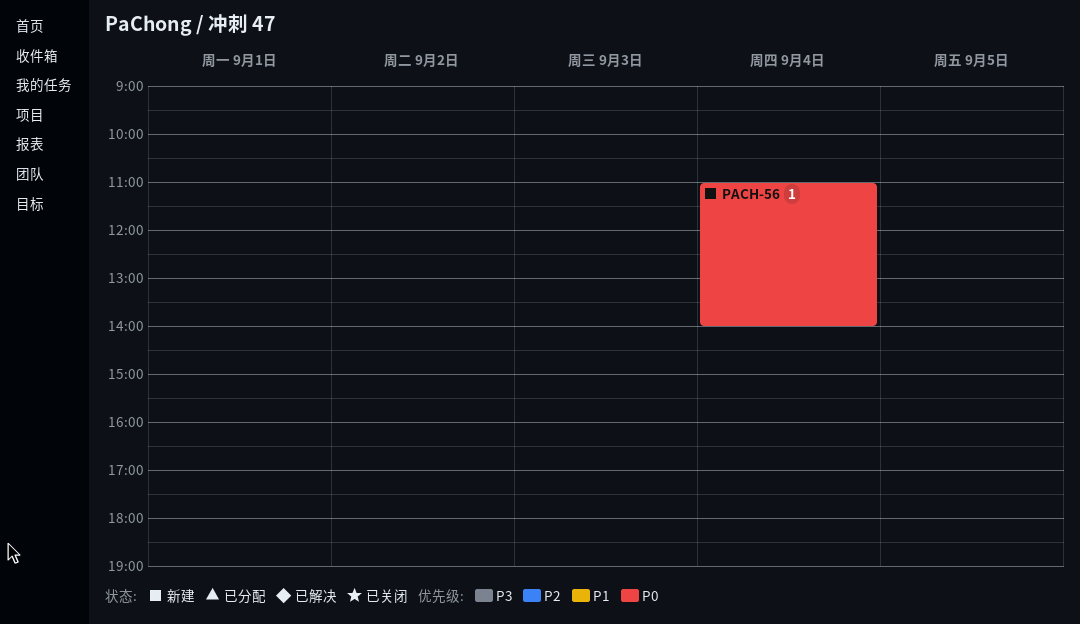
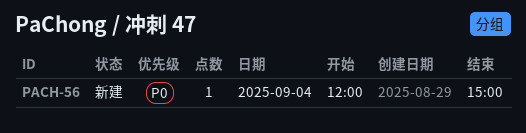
PACH-56, begins: 11:00 -> 12:00
PACH-56, ends: 14:00 -> 15:00

